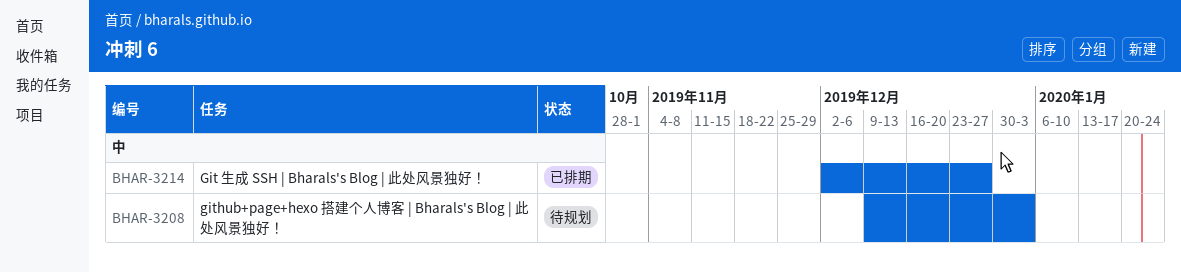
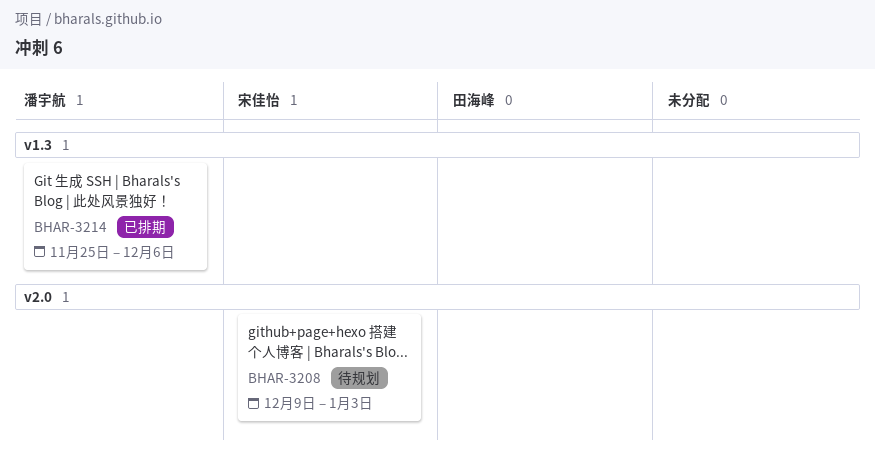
BHAR-3214, start: Dec 2 -> Nov 25
BHAR-3214, due: Dec 27 -> Dec 6

